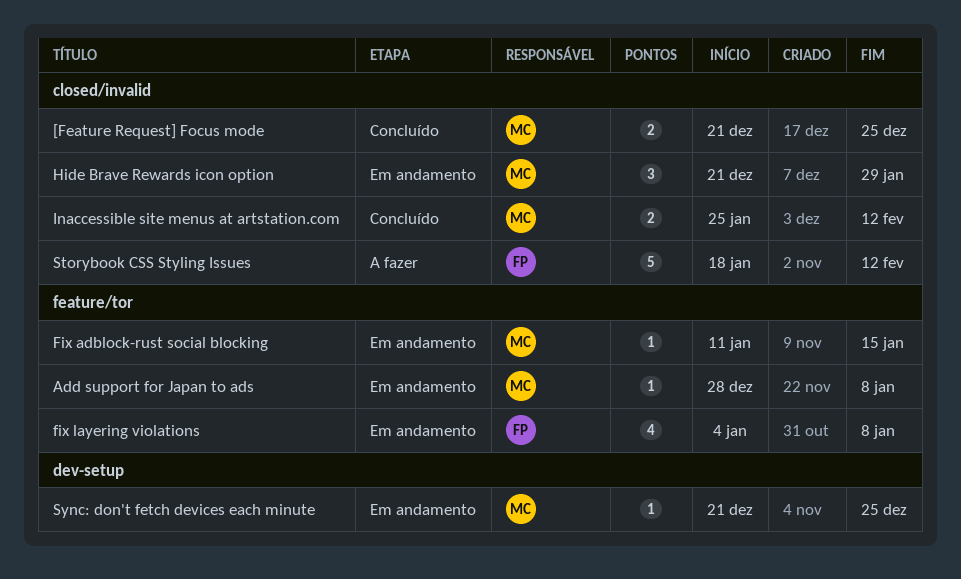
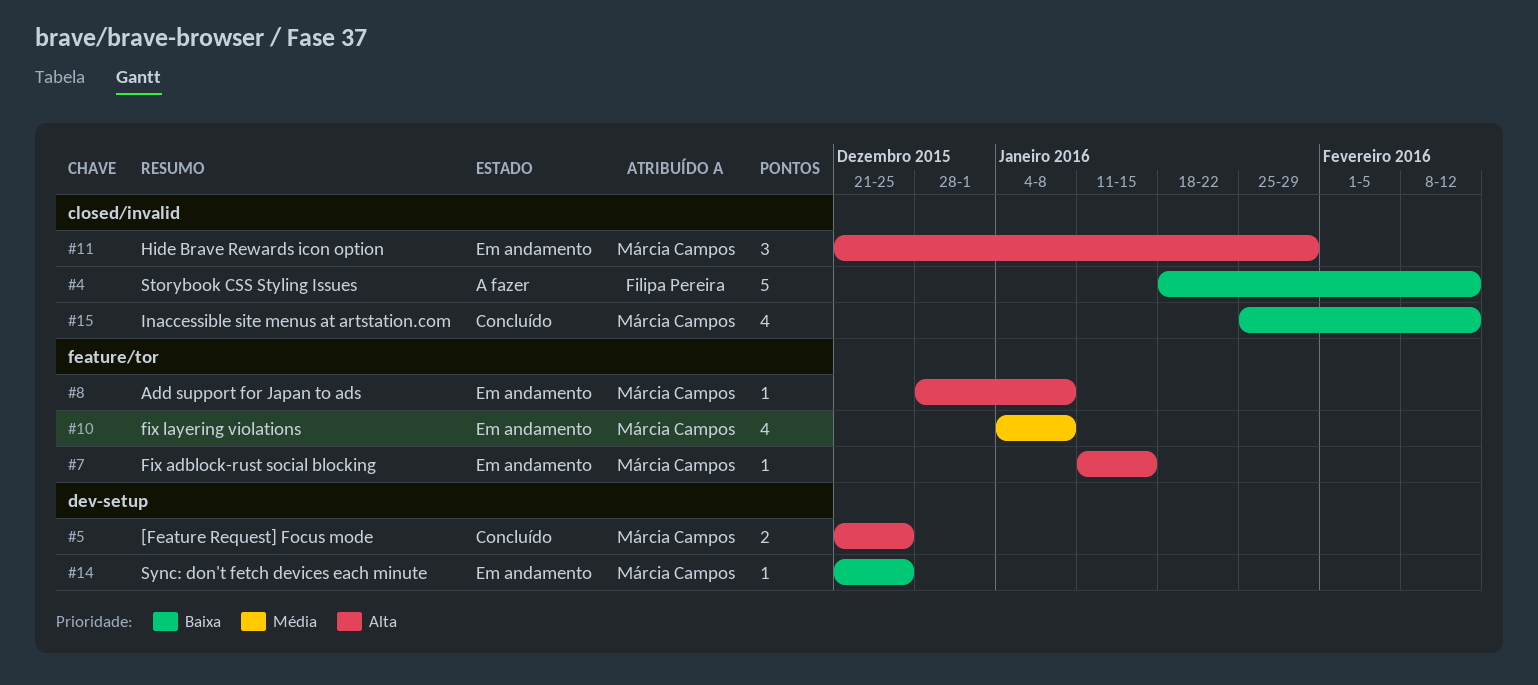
[Feature Request] Focus mode, label: closed/invalid -> dev-setup
fix layering violations, owner: Filipa Pereira -> Márcia Campos
Inaccessible site menus at artstation.com, estimate: 2 -> 4

